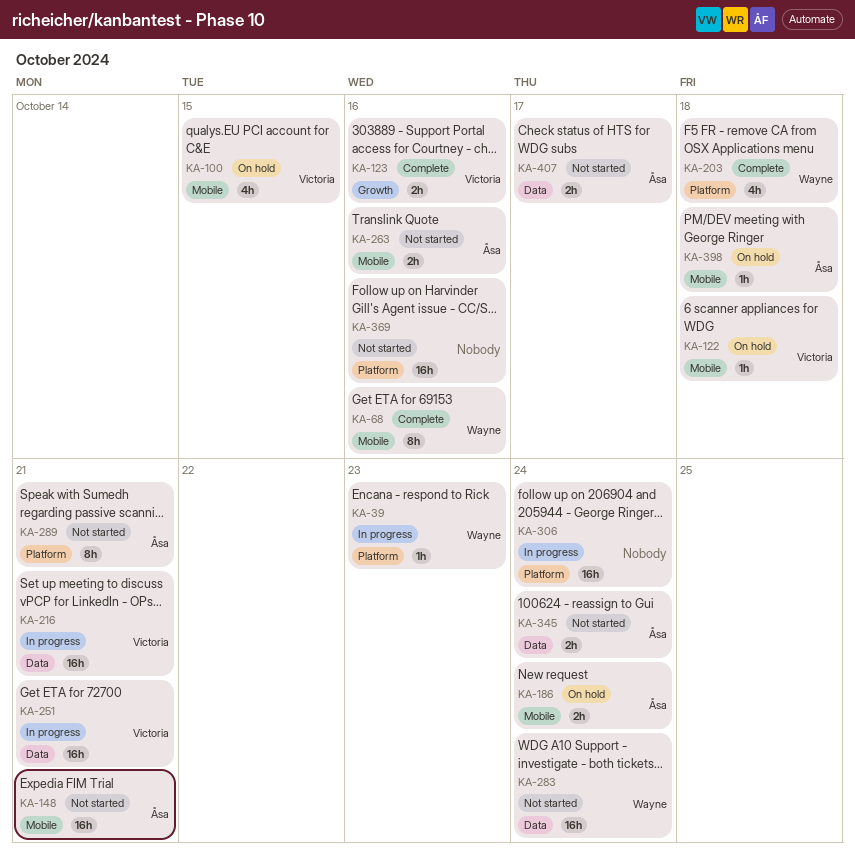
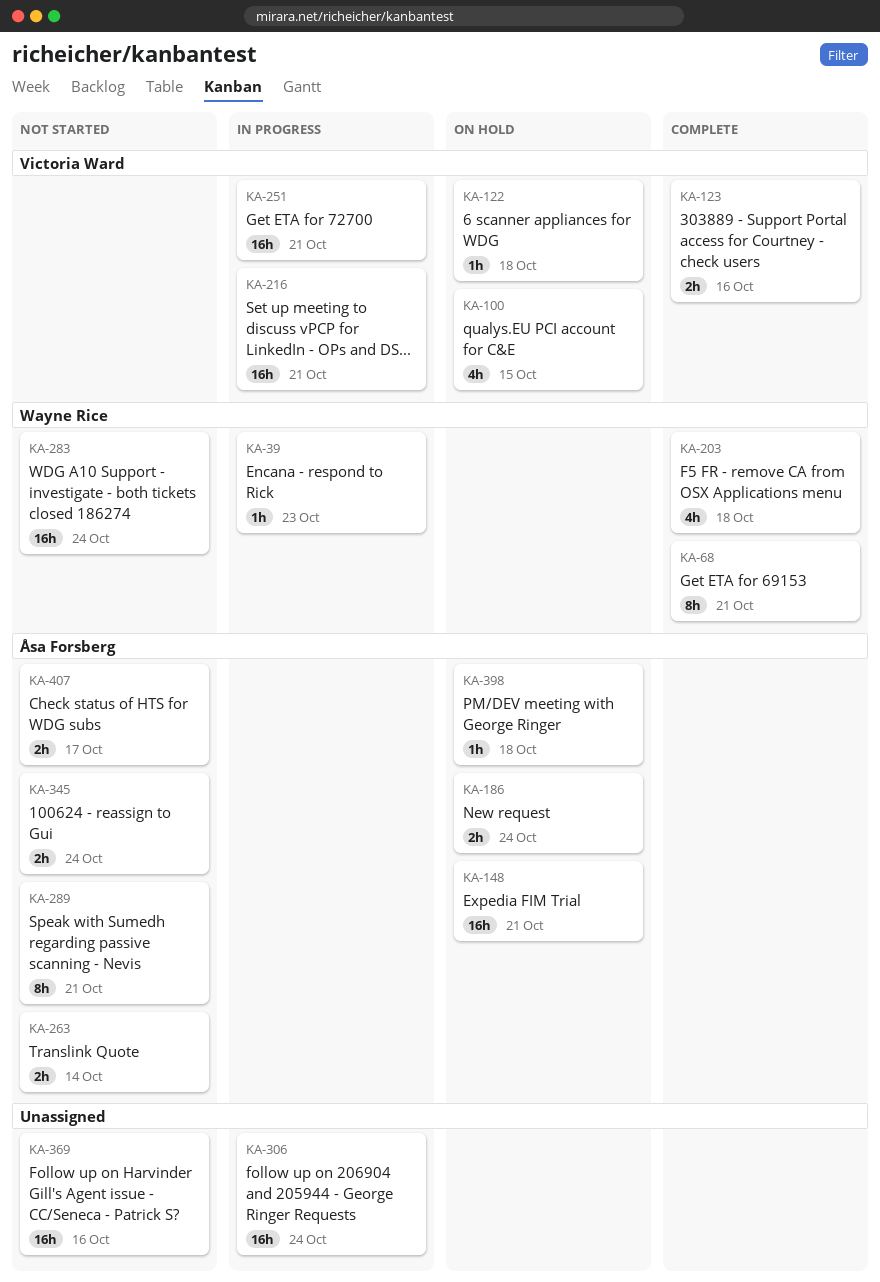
KA-68, due: Oct 16 -> Oct 21
KA-148, status: Not started -> On hold
KA-263, due: Oct 16 -> Oct 14

